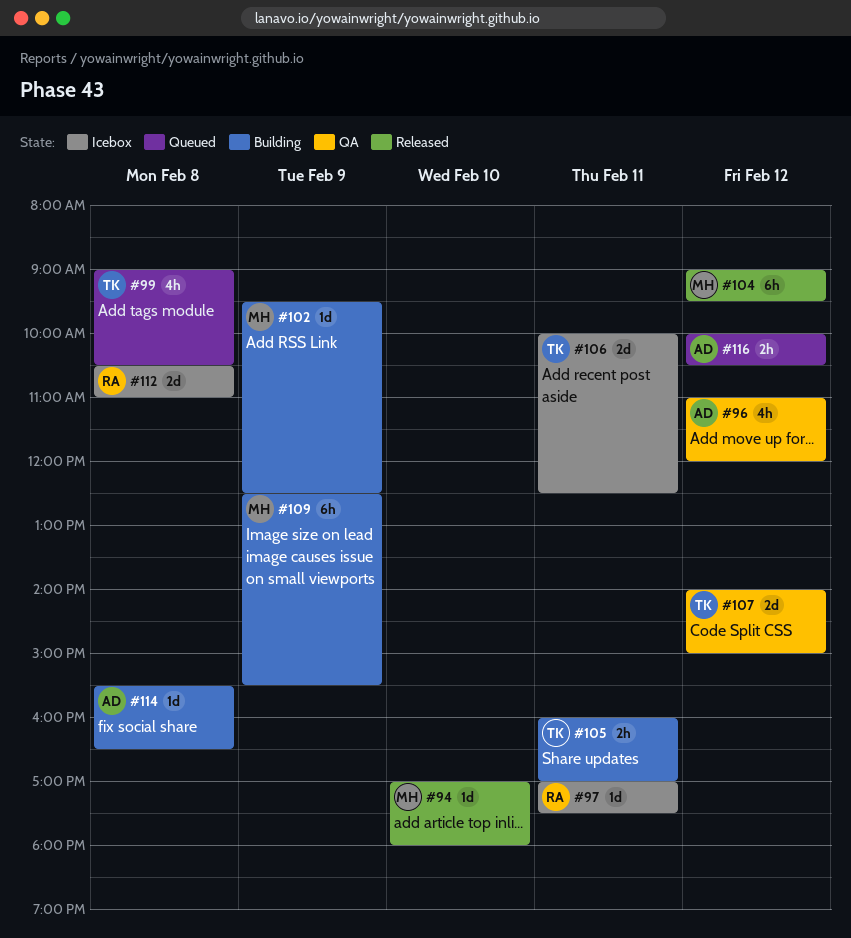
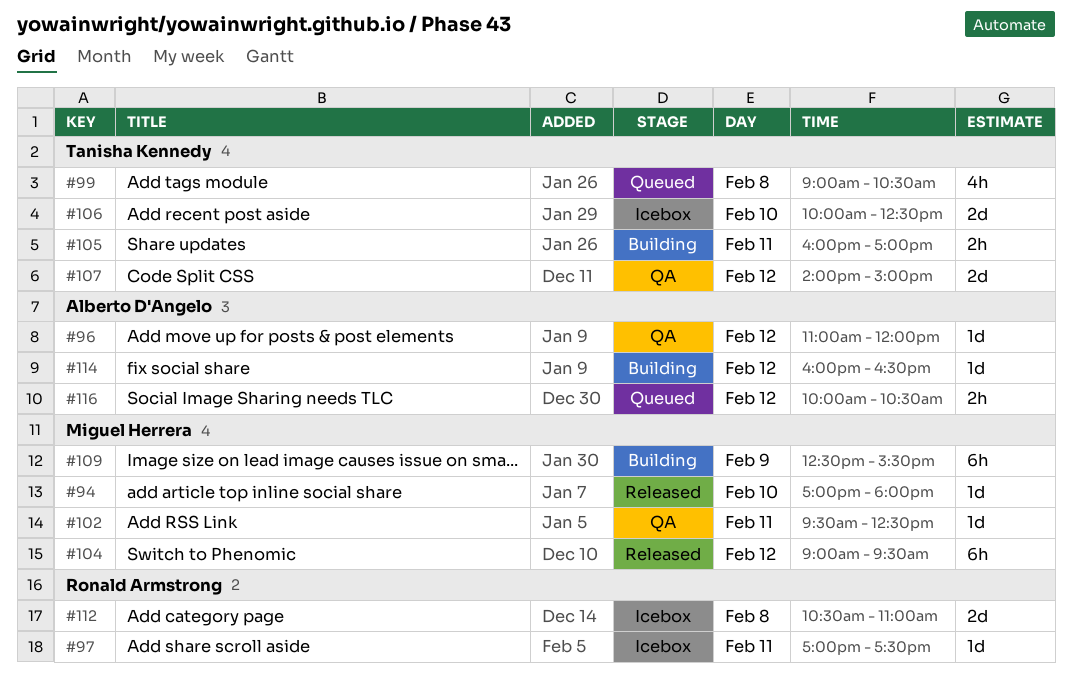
#96, estimate: 4h -> 1d
#102, status: Building -> QA
#102, day: Feb 9 -> Feb 11
#106, day: Feb 11 -> Feb 10
#114, day: Feb 8 -> Feb 12
#114, begins: 15:30 -> 16:00

